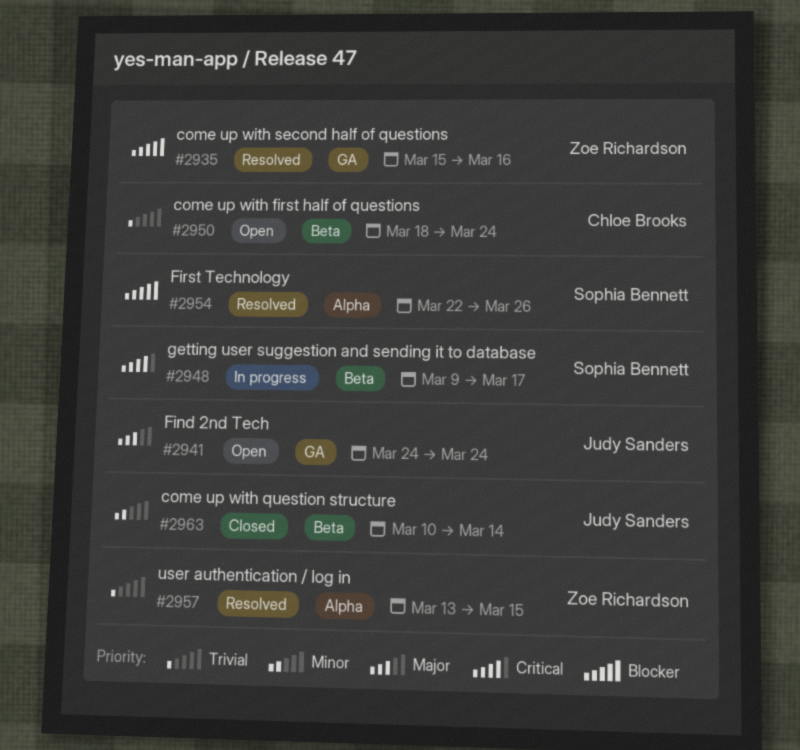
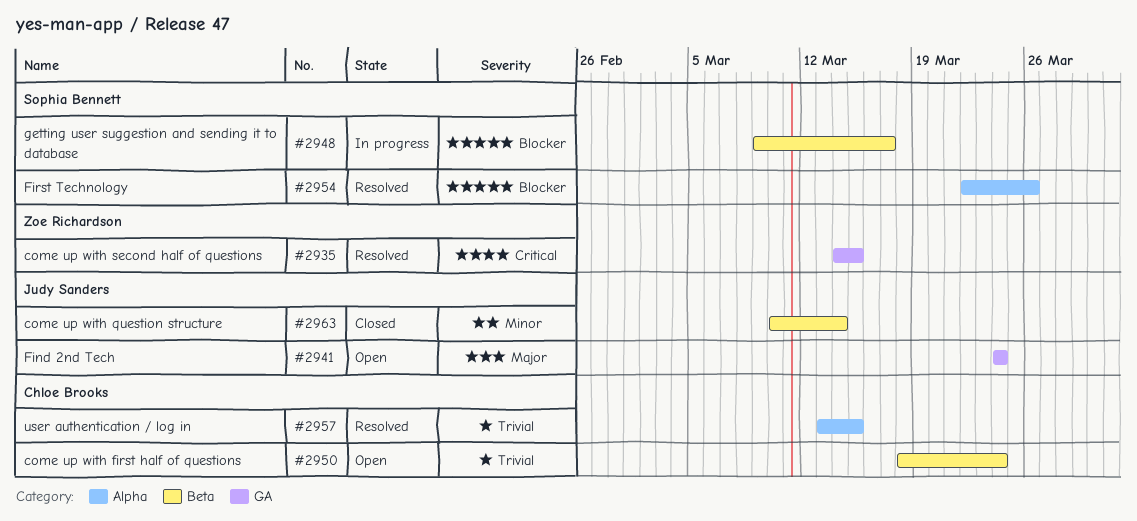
#2935, priority: Blocker -> Critical
#2935, start: Mar 15 -> Mar 14
#2935, due: Mar 16 -> Mar 15
#2948, priority: Critical -> Blocker
#2957, owner: Zoe Richardson -> Chloe Brooks

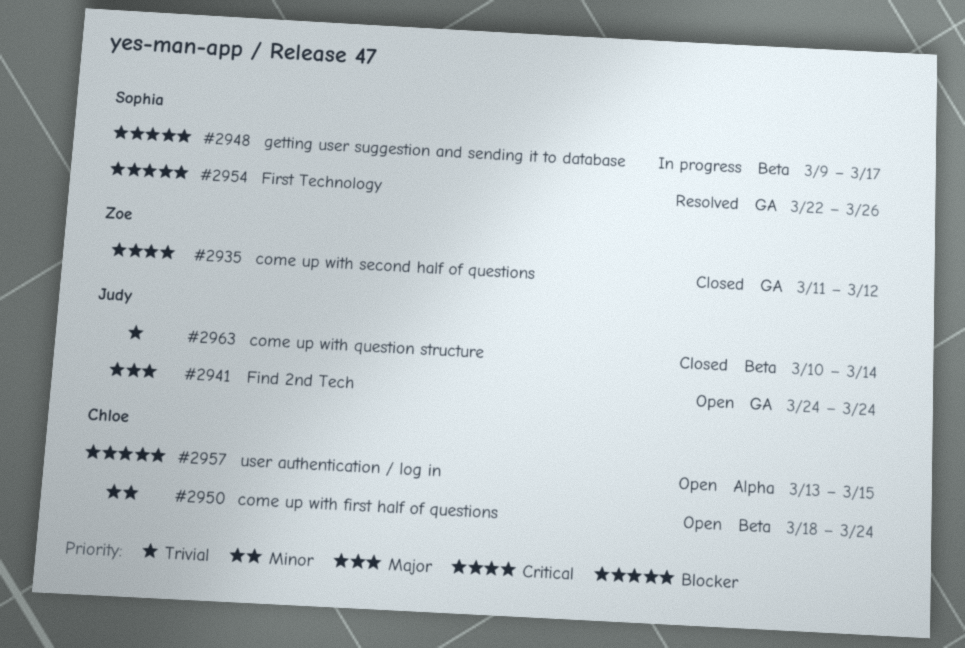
#2935, status: Resolved -> Closed
#2935, start: Mar 14 -> Mar 11
#2935, due: Mar 15 -> Mar 12
#2950, priority: Trivial -> Minor
#2954, label: Alpha -> GA
#2957, status: Resolved -> Open
#2957, priority: Trivial -> Blocker
#2963, priority: Minor -> Trivial

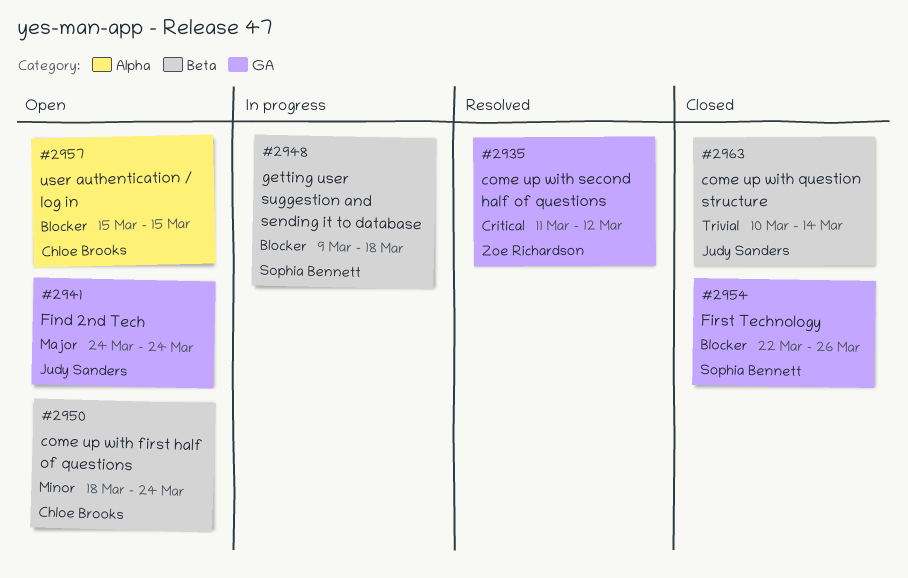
#2935, status: Closed -> Resolved
#2948, due: Mar 17 -> Mar 18
#2954, status: Resolved -> Closed
#2957, start: Mar 13 -> Mar 15

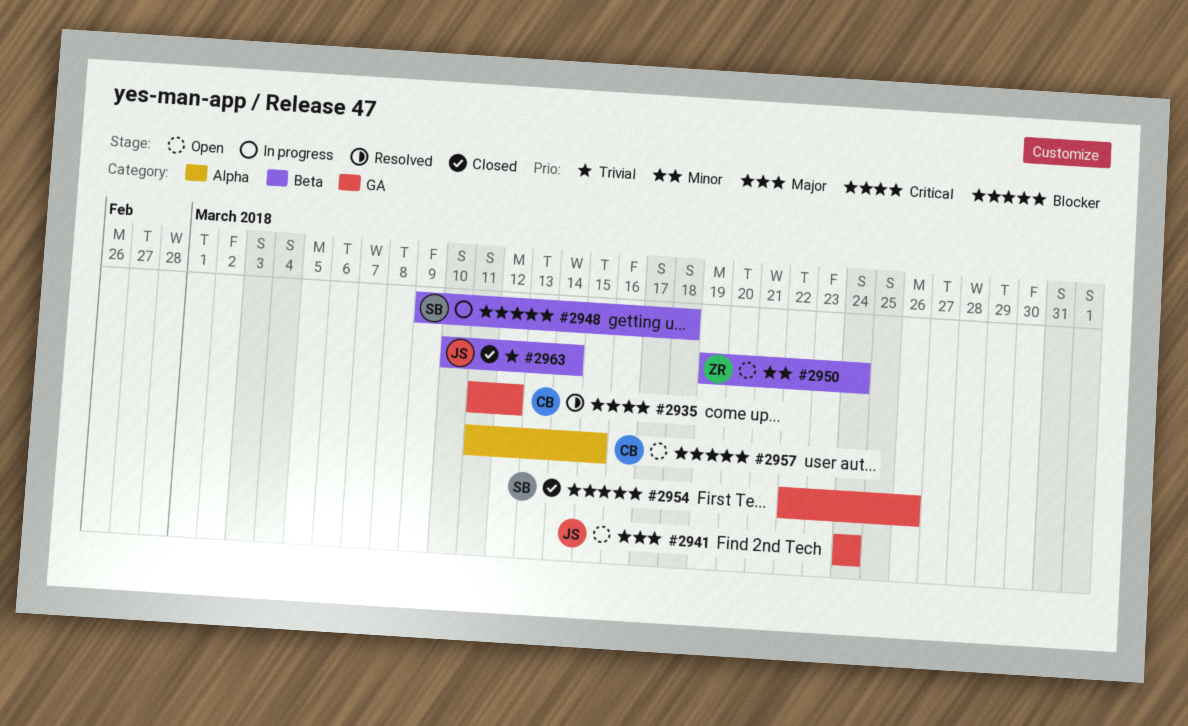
#2935, owner: Zoe Richardson -> Chloe Brooks
#2950, owner: Chloe Brooks -> Zoe Richardson
#2950, start: Mar 18 -> Mar 19
#2957, start: Mar 15 -> Mar 11

